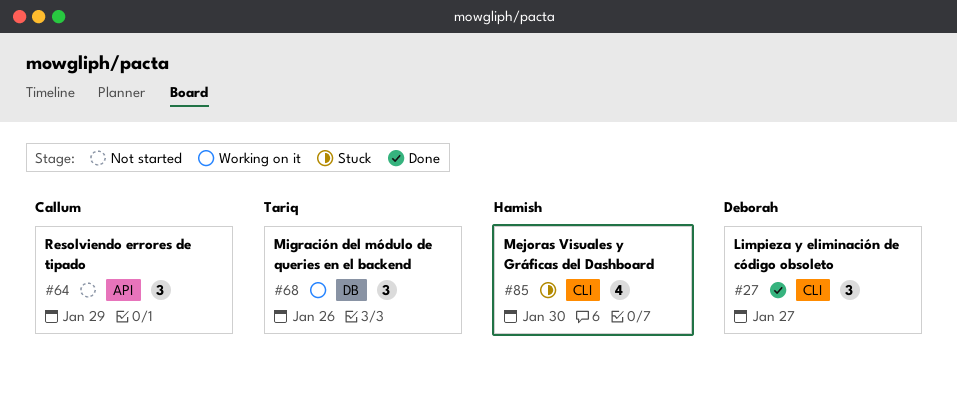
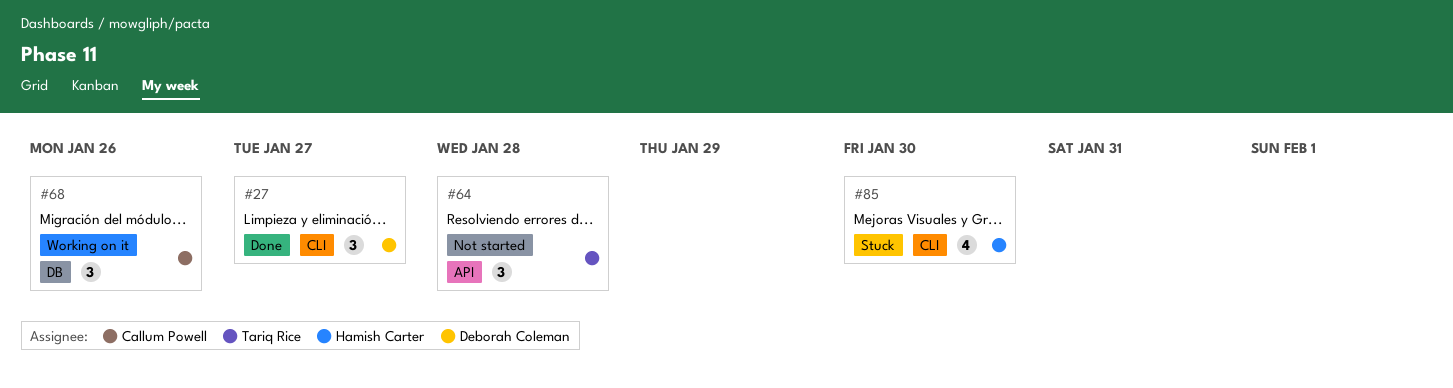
#64, owner: Callum Powell -> Tariq Rice
#64, due: Jan 29 -> Jan 28
#68, owner: Tariq Rice -> Callum Powell

